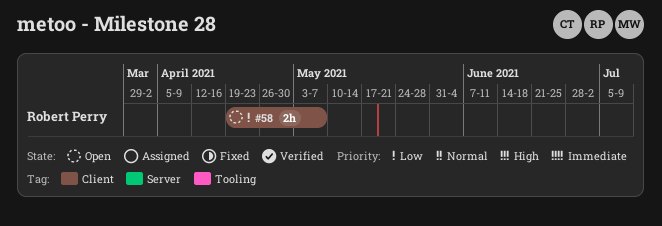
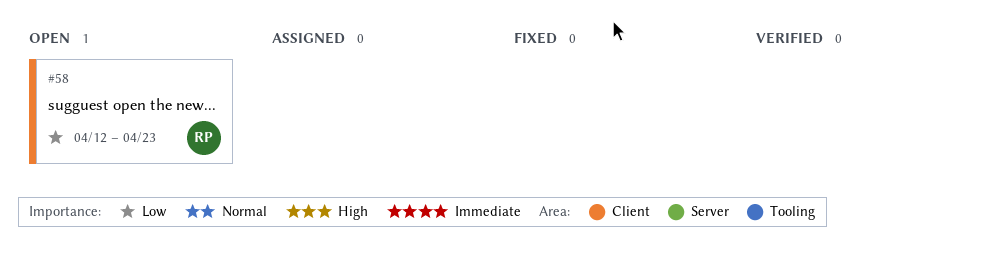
#58, start: Apr 19 -> Apr 12
#58, due: May 7 -> Apr 23

